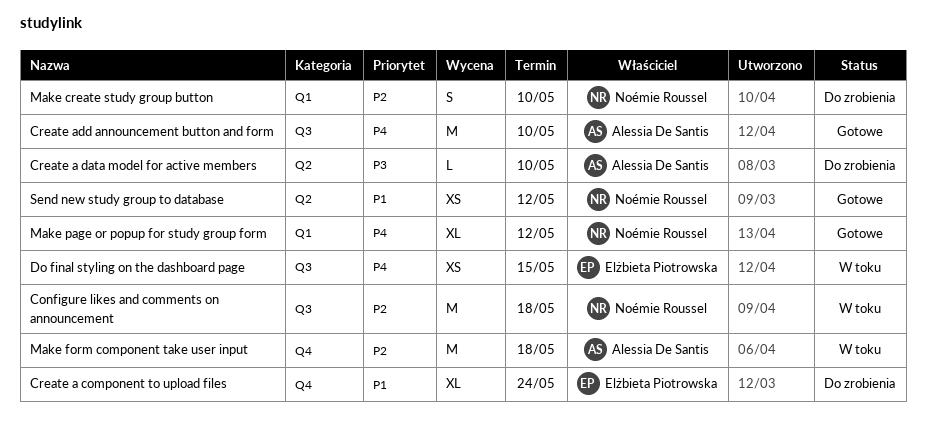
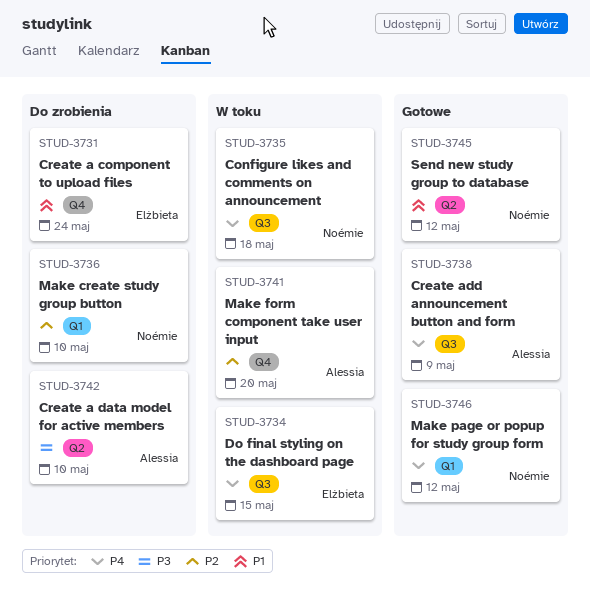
Configure likes and comments on announcement, priority: P2 -> P4
Create add announcement button and form, due: May 10 -> May 9
Make form component take user input, due: May 18 -> May 20

